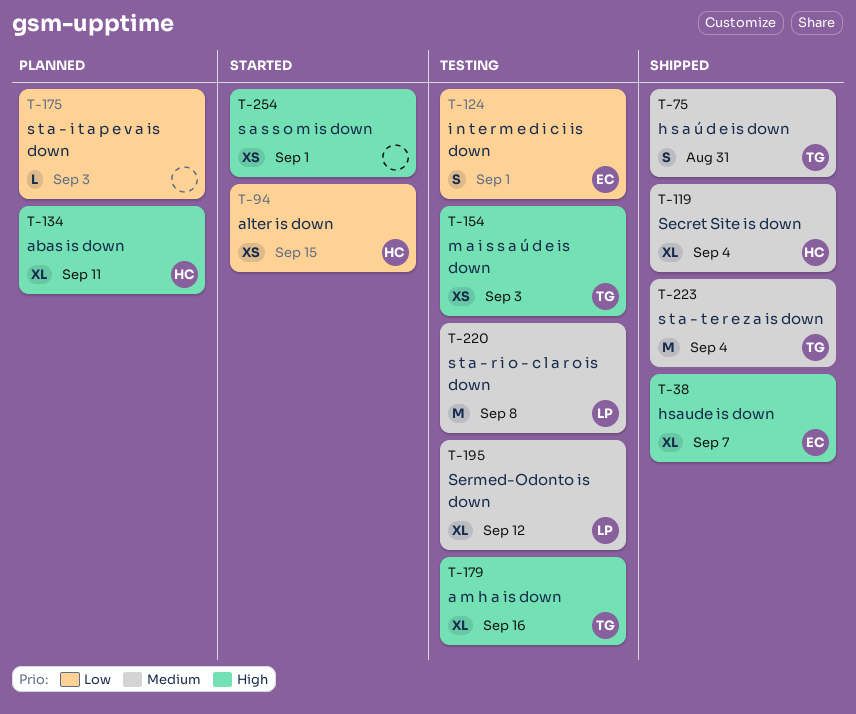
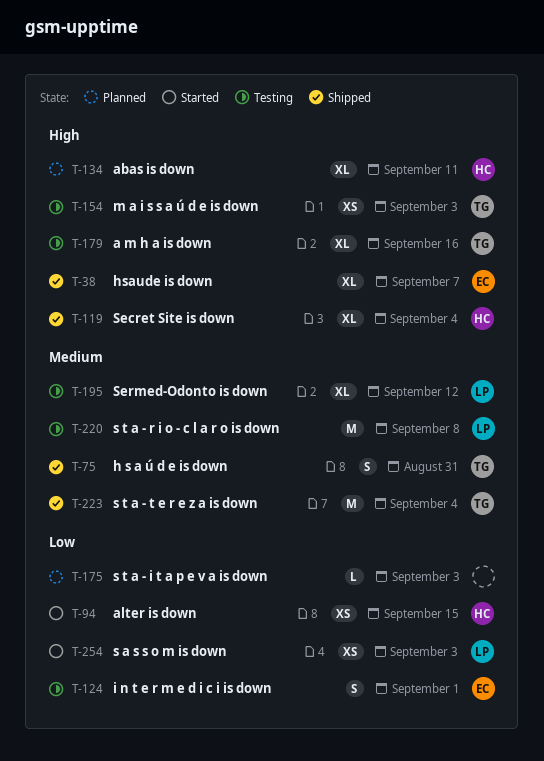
T-119, priority: Medium -> High
T-254, owner: none -> LP
T-254, priority: High -> Low
T-254, due: Sep 1 -> Sep 3

